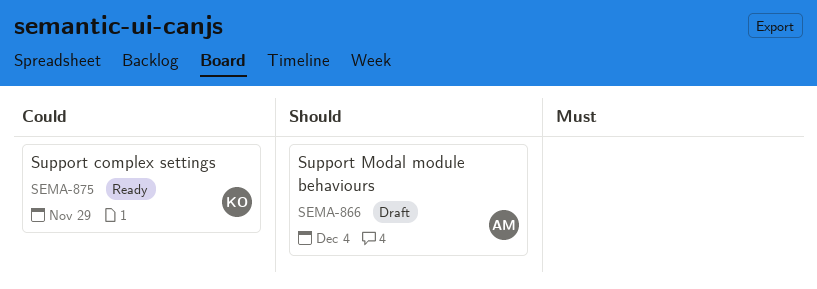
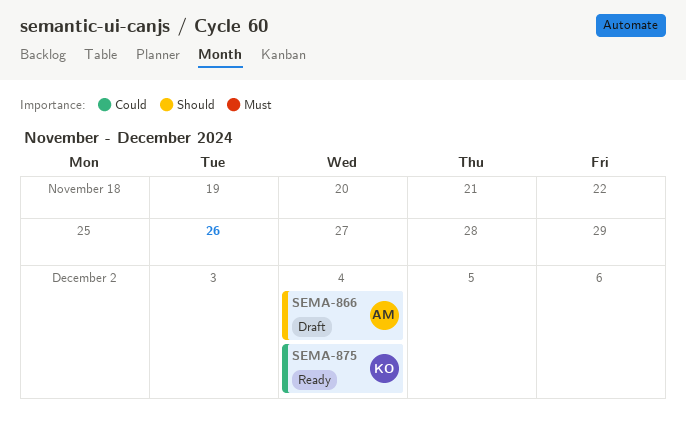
SEMA-875, due: Nov 29 -> Dec 4

